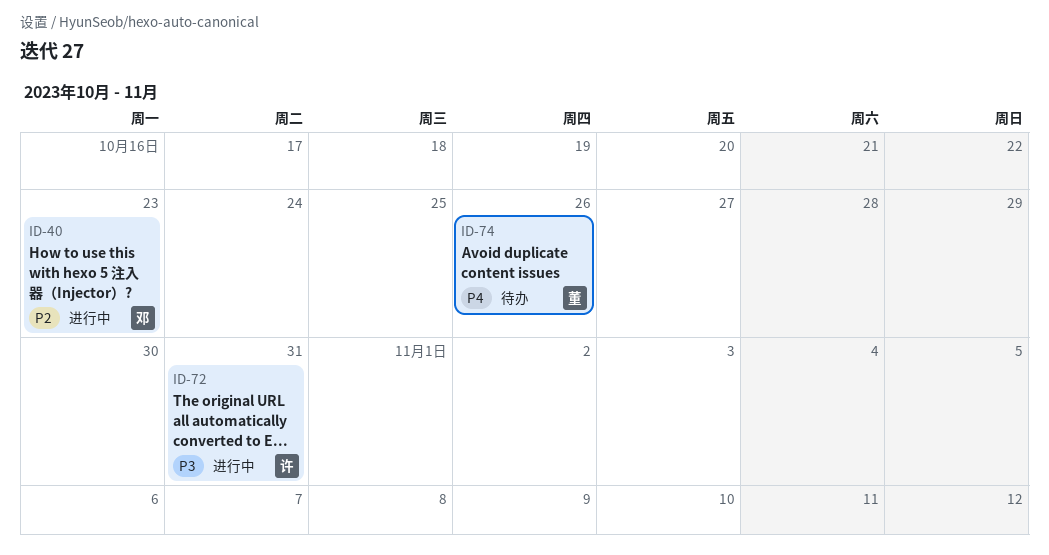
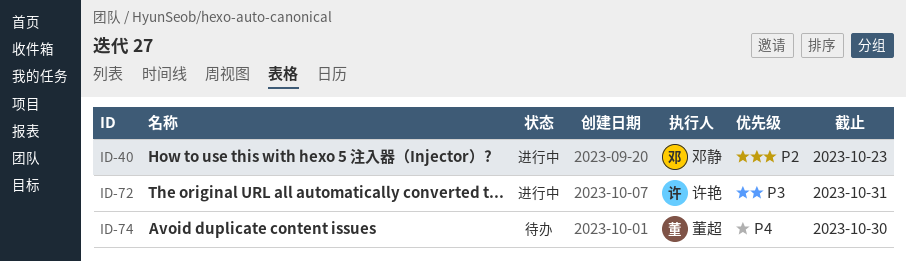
ID-74, due: Oct 26 -> Oct 30

